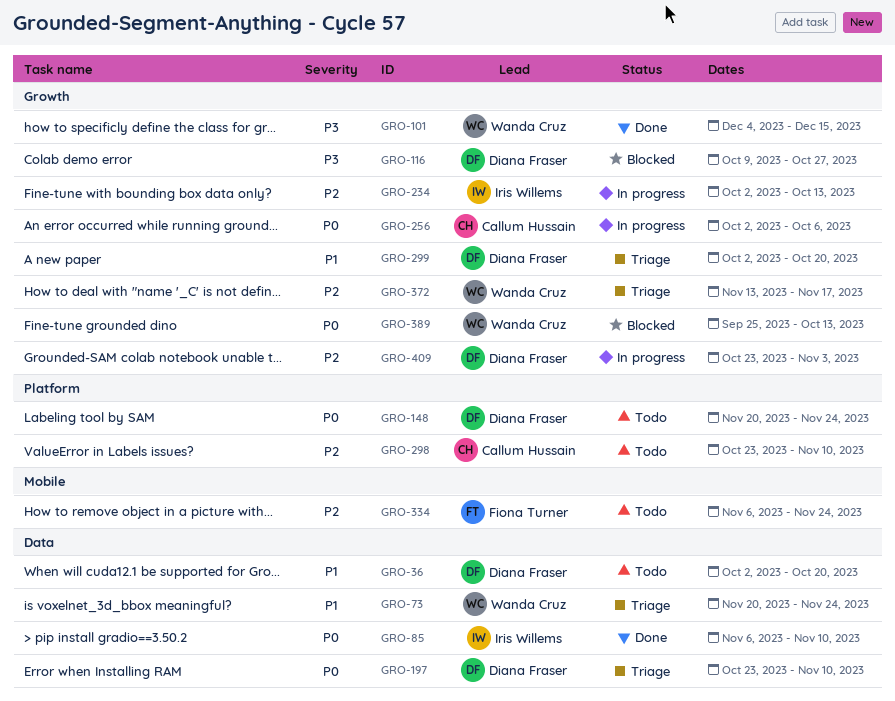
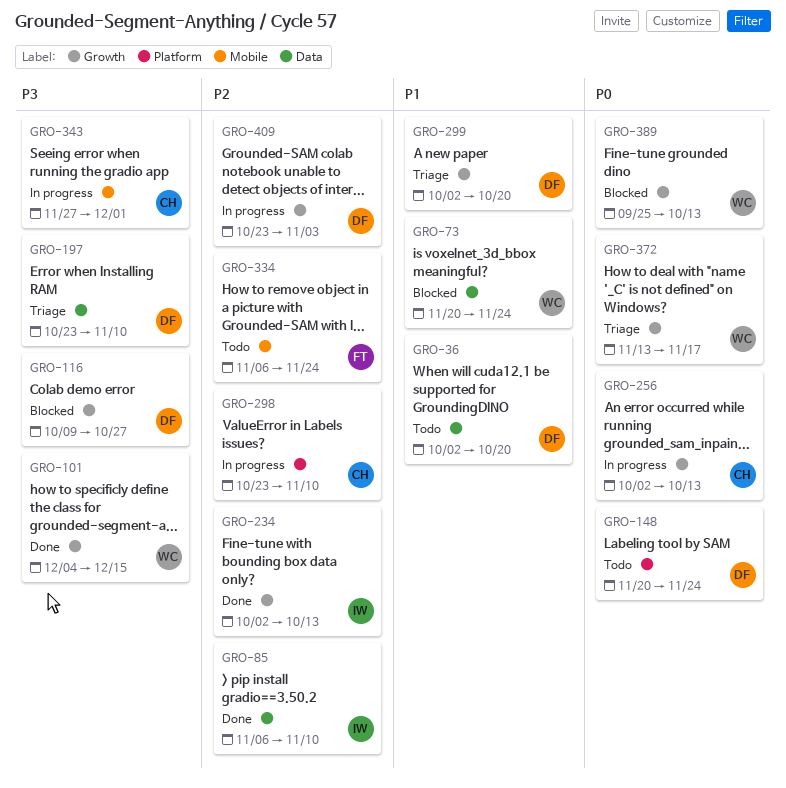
GRO-73, status: Triage -> Blocked
GRO-85, priority: P0 -> P2
GRO-197, priority: P0 -> P3
GRO-234, status: In progress -> Done
GRO-256, due: Oct 6 -> Oct 13
GRO-298, status: Todo -> In progress
GRO-343: none -> present
GRO-372, priority: P2 -> P0

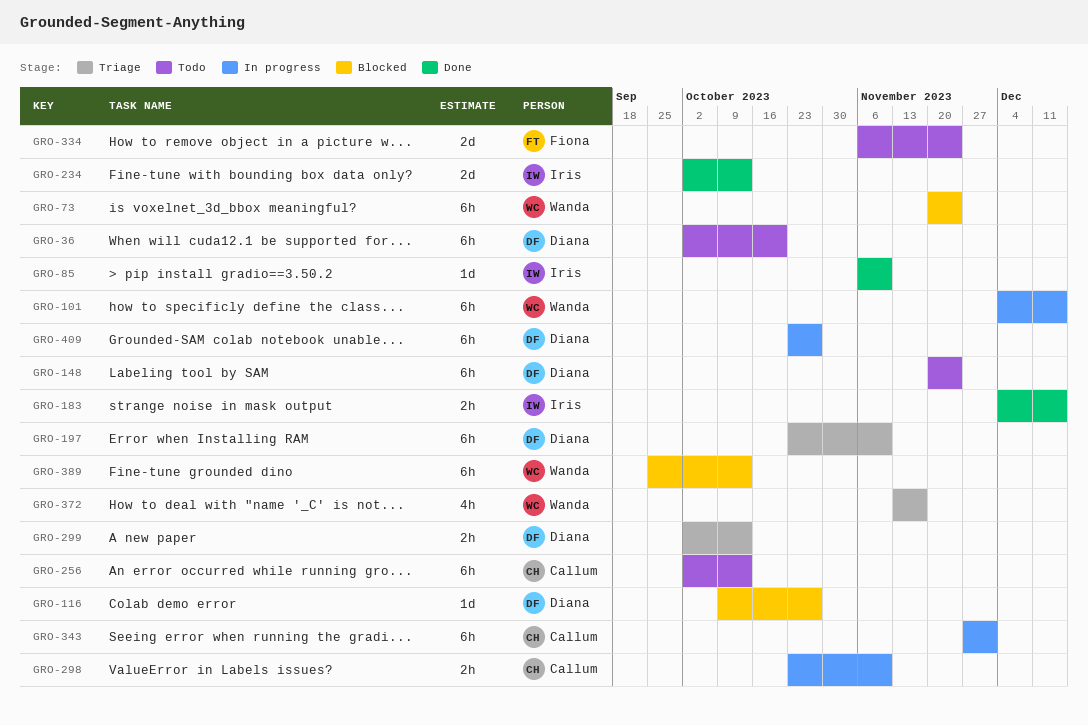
GRO-101, status: Done -> In progress
GRO-183: none -> present
GRO-256, status: In progress -> Todo
GRO-299, due: Oct 20 -> Oct 13
GRO-409, due: Nov 3 -> Oct 27

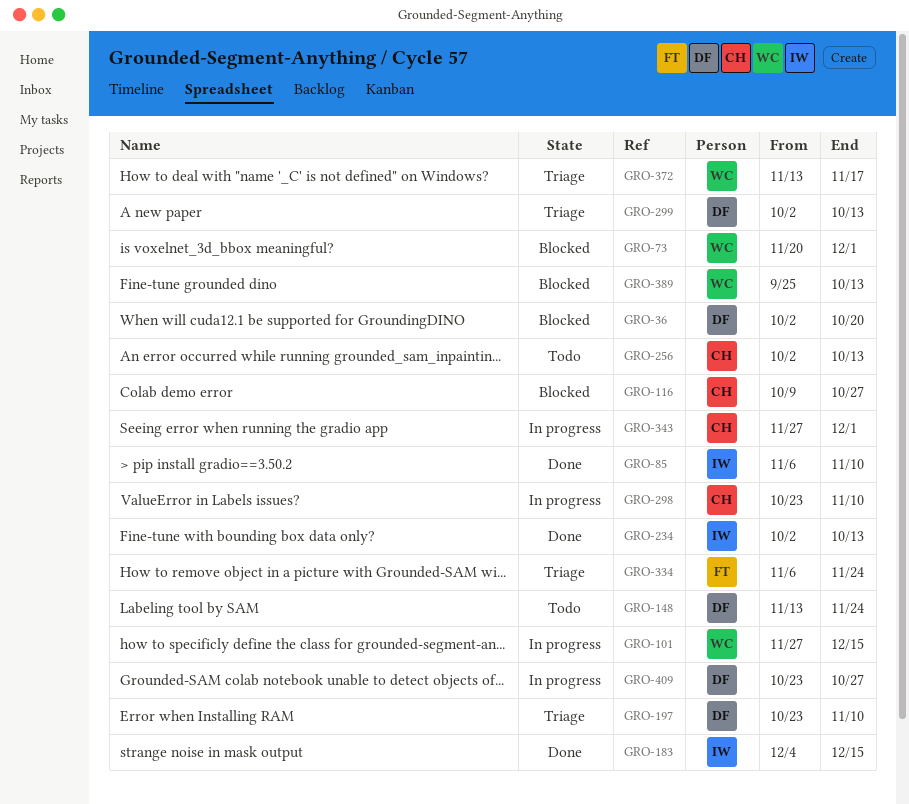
GRO-36, status: Todo -> Blocked
GRO-73, due: Nov 24 -> Dec 1
GRO-101, start: Dec 4 -> Nov 27
GRO-116, owner: Diana -> Callum
GRO-148, start: Nov 20 -> Nov 13
GRO-334, status: Todo -> Triage

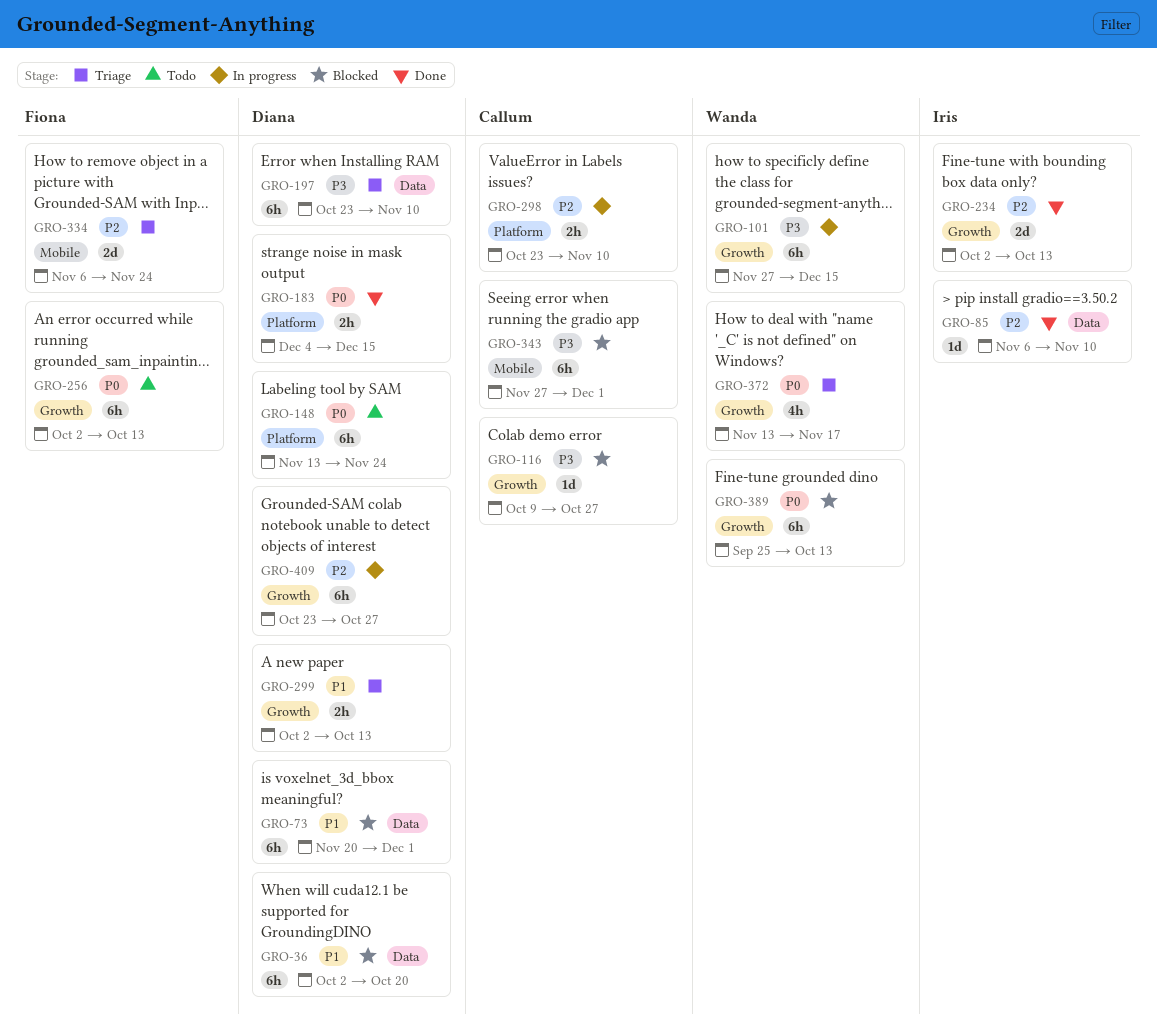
GRO-73, owner: Wanda -> Diana
GRO-183, owner: Iris -> Diana
GRO-256, owner: Callum -> Fiona
GRO-343, status: In progress -> Blocked

